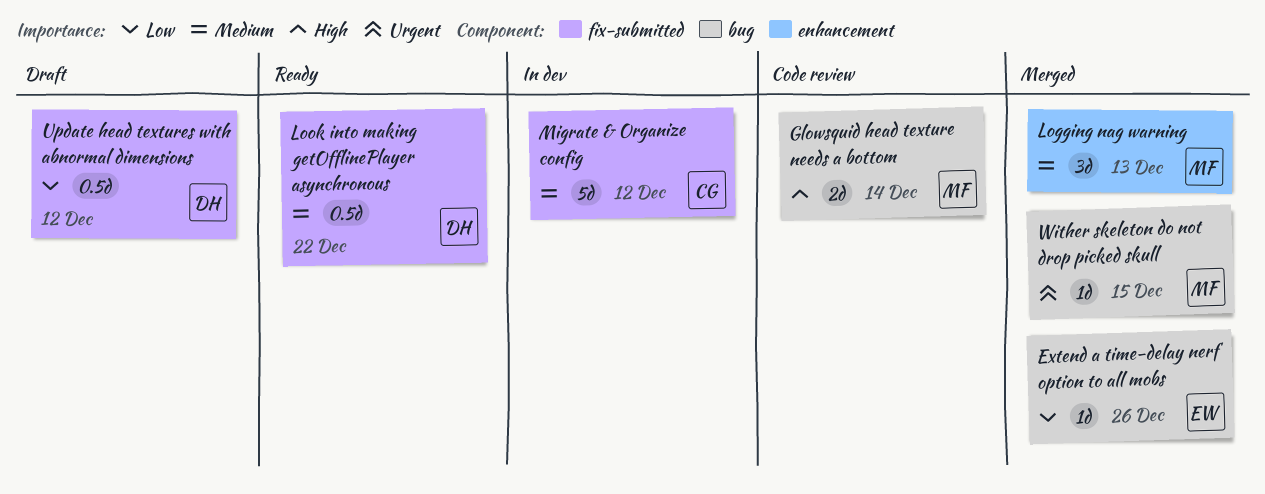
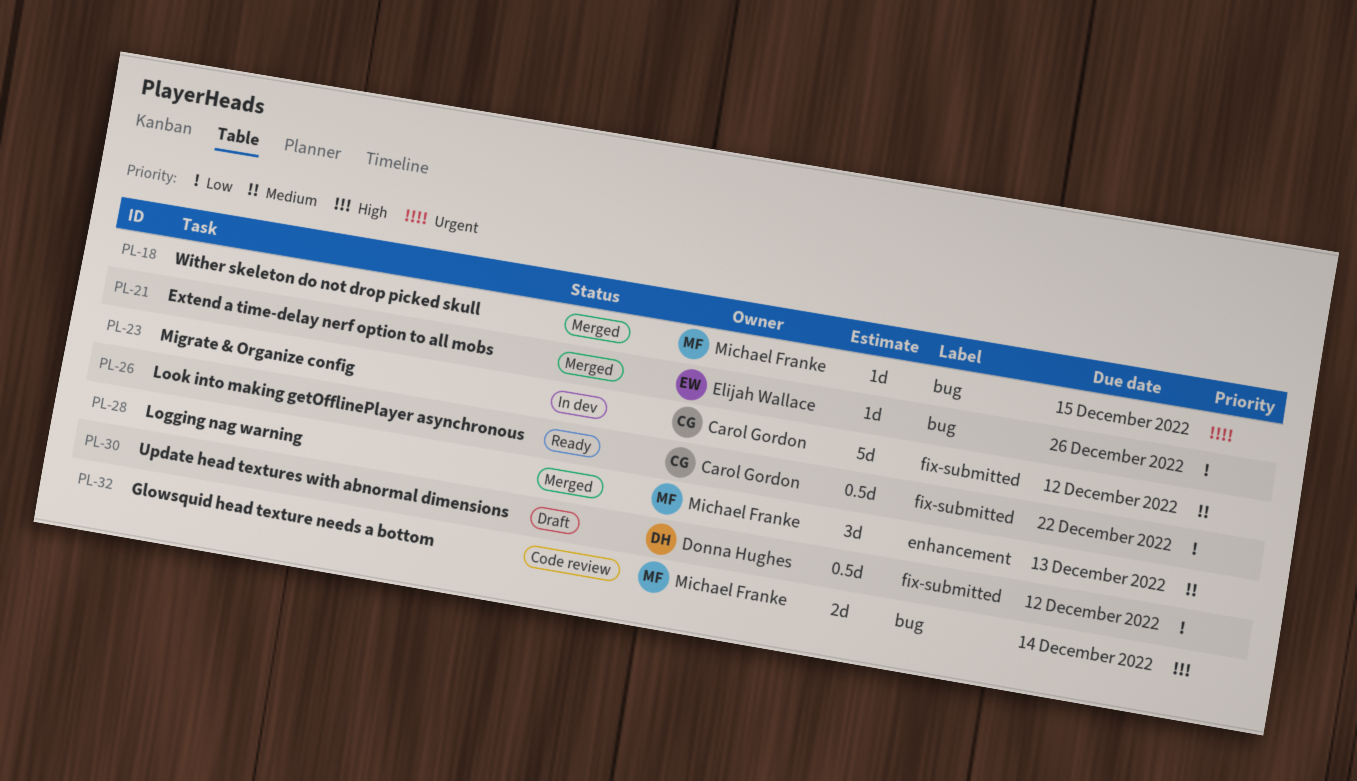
Look into making getOfflinePlayer asynchronous, owner: Donna Hughes -> Carol Gordon
Look into making getOfflinePlayer asynchronous, priority: Medium -> Low

